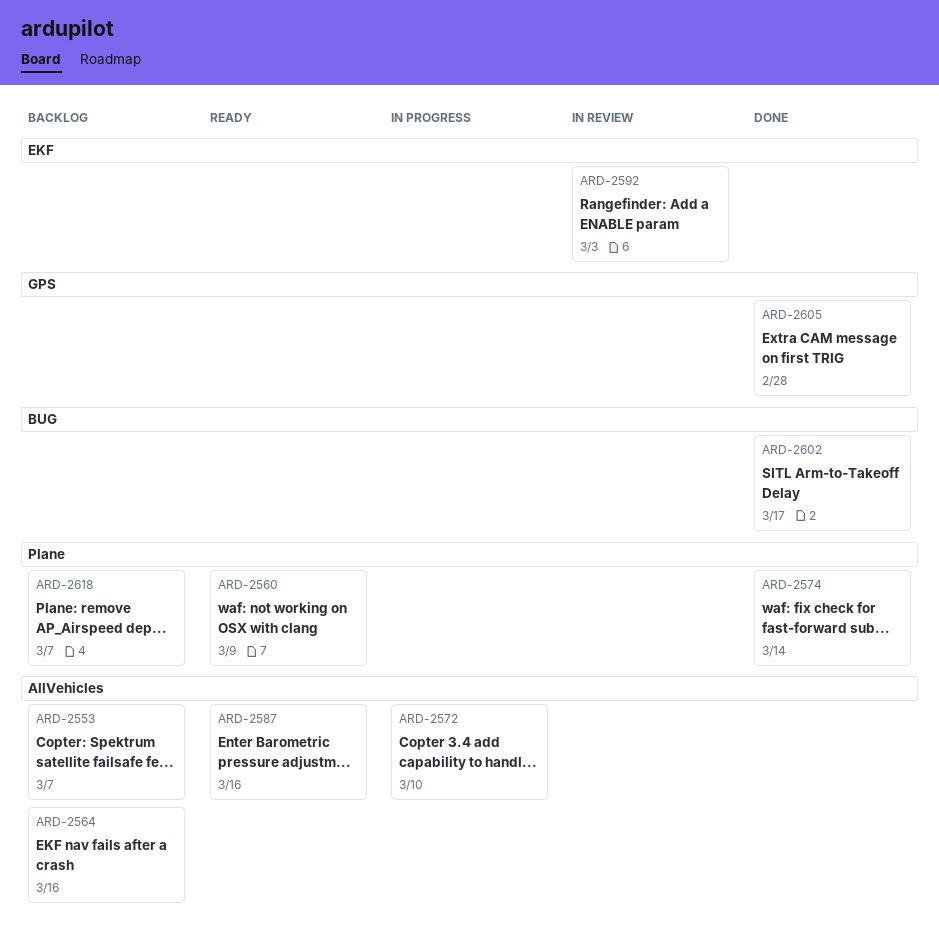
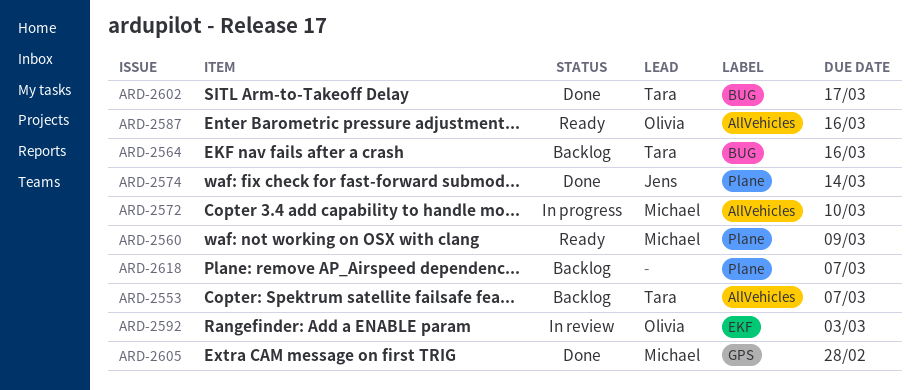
ARD-2564, label: AllVehicles -> BUG

